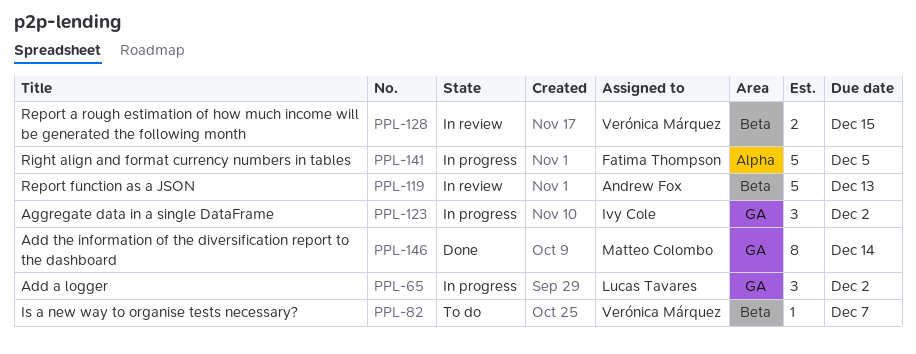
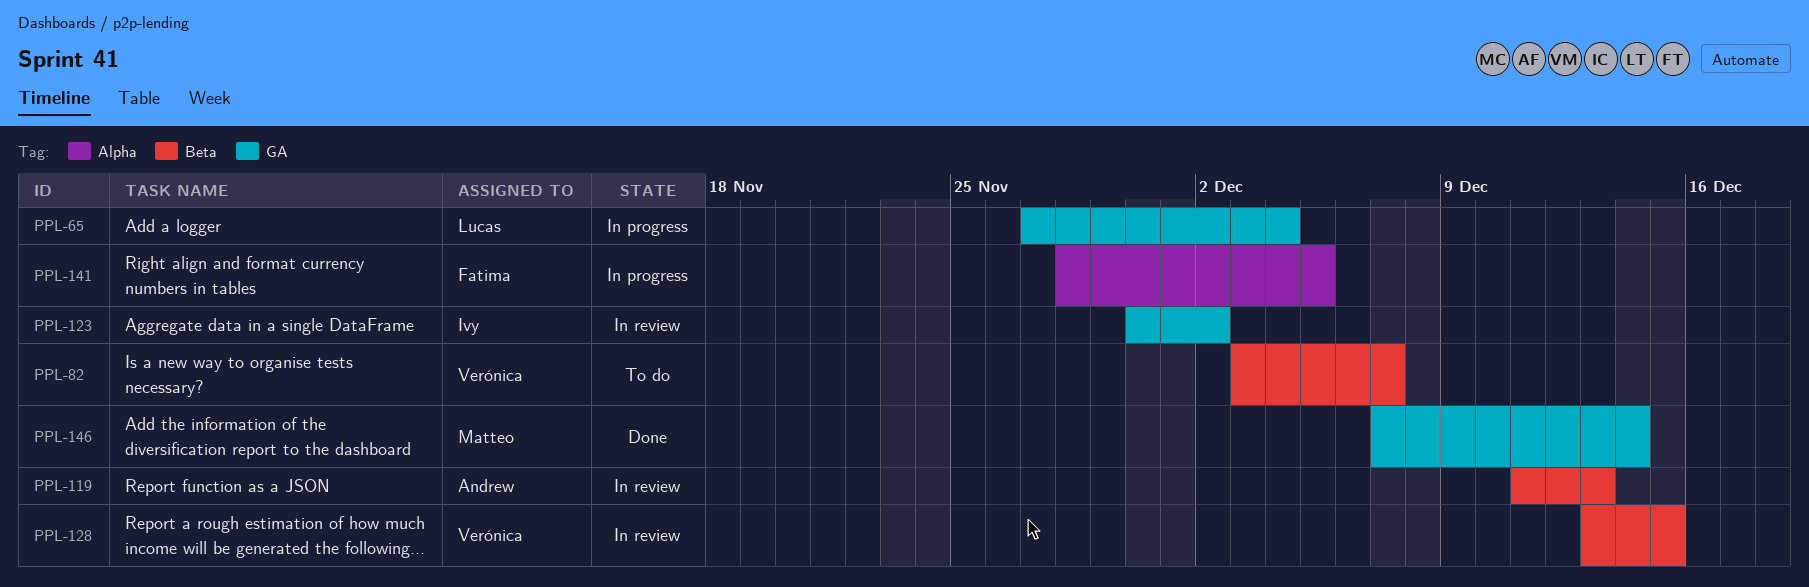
PPL-65, due: Dec 2 -> Dec 4
PPL-123, status: In progress -> In review

